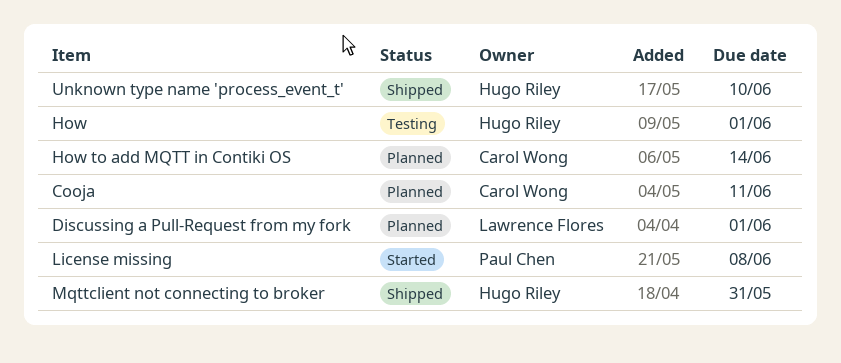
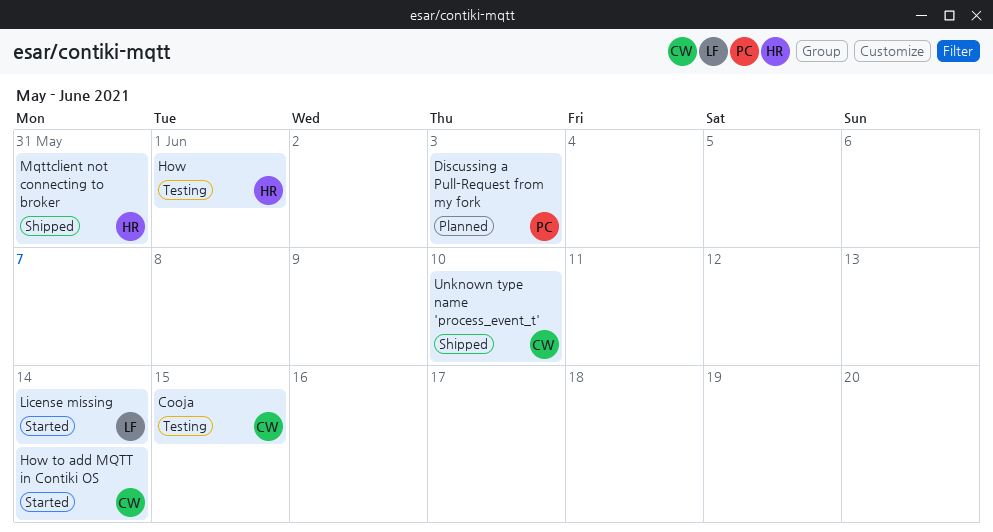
Cooja, status: Planned -> Testing
Cooja, due: Jun 11 -> Jun 15
Discussing a Pull-Request from my fork, owner: Lawrence Flores -> Paul Chen
Discussing a Pull-Request from my fork, due: Jun 1 -> Jun 3
How to add MQTT in Contiki OS, status: Planned -> Started
License missing, owner: Paul Chen -> Lawrence Flores
License missing, due: Jun 8 -> Jun 14
Unknown type name 'process_event_t', owner: Hugo Riley -> Carol Wong

